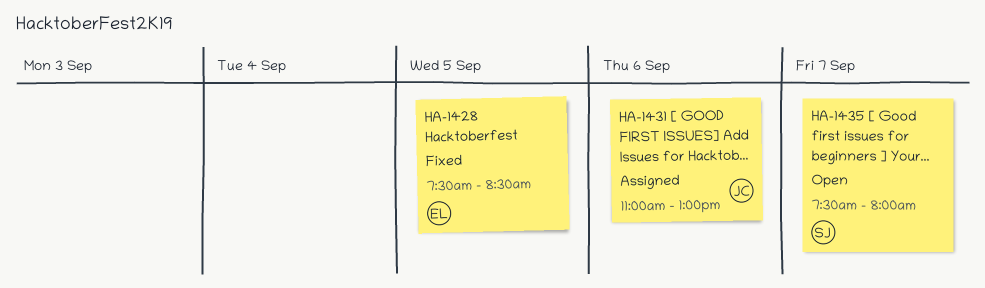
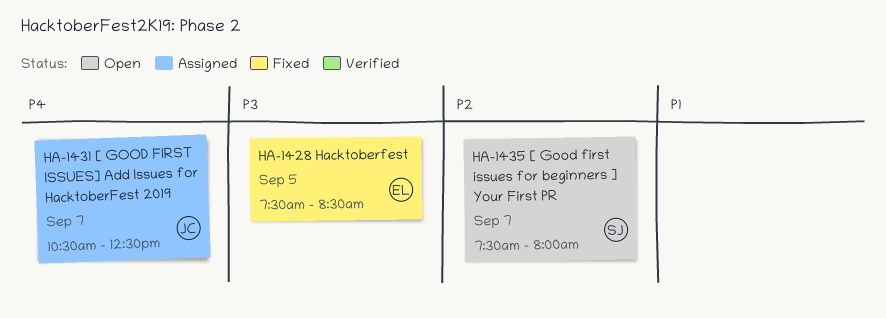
HA-1431, day: Sep 6 -> Sep 7
HA-1431, begins: 11:00 -> 10:30
HA-1431, ends: 13:00 -> 12:30

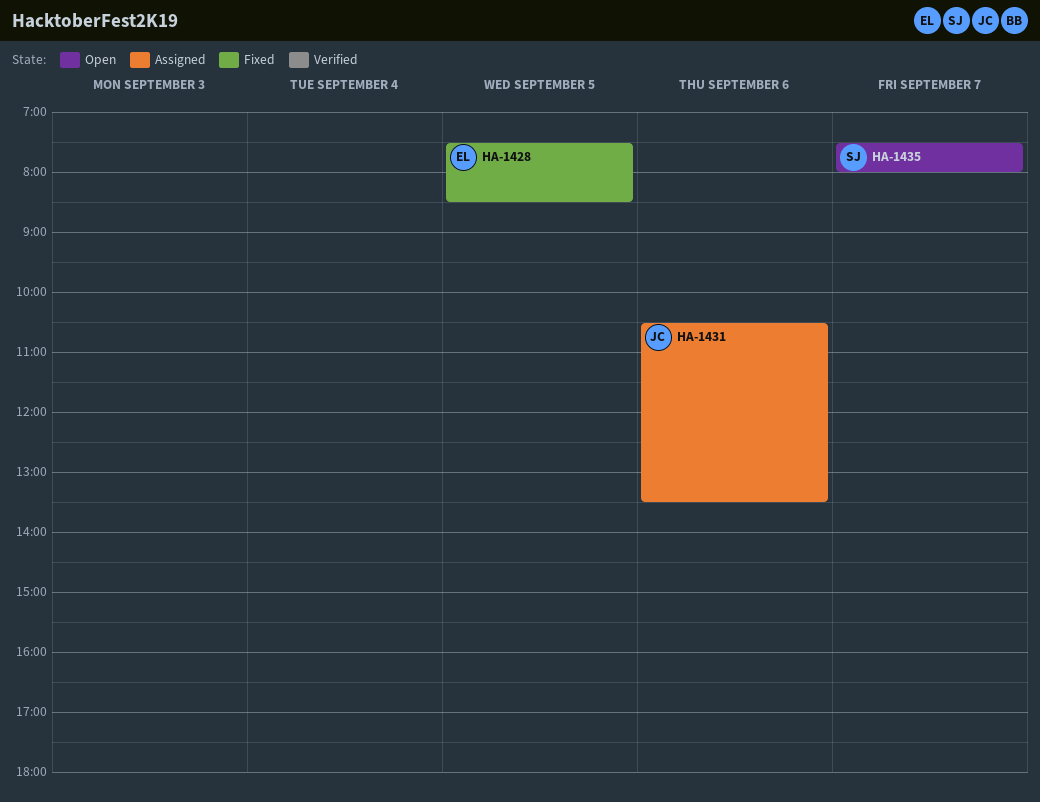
HA-1431, day: Sep 7 -> Sep 6
HA-1431, ends: 12:30 -> 13:30

